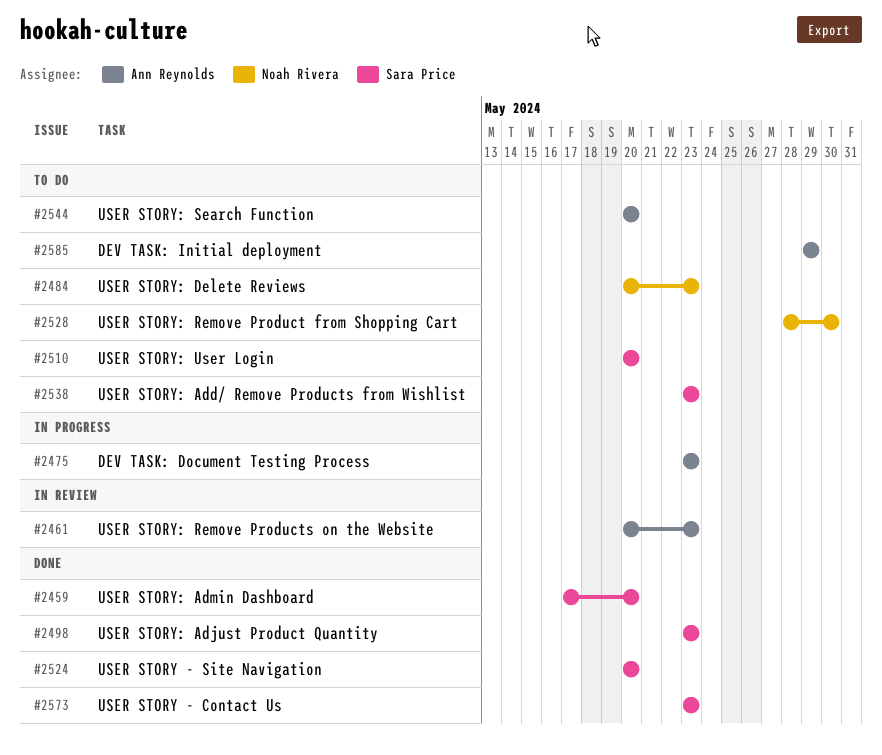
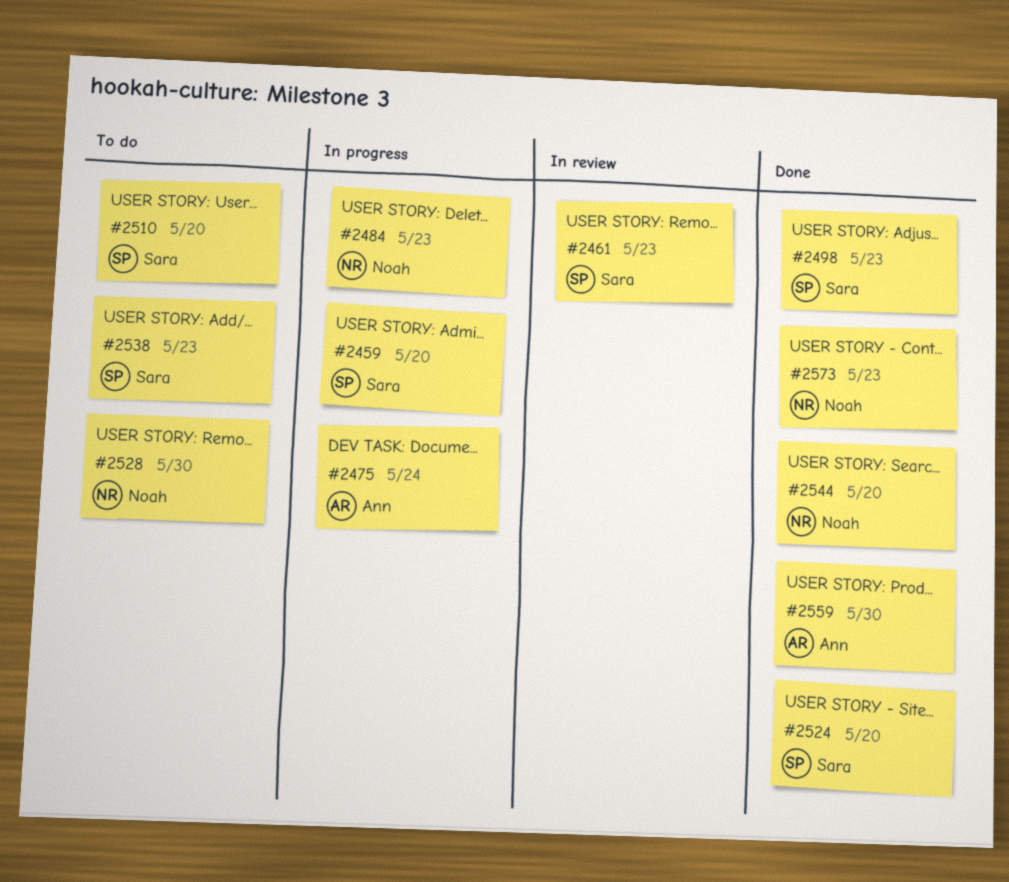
#2459, status: Done -> In progress
#2461, owner: Ann Reynolds -> Sara Price
#2475, due: May 23 -> May 24
#2484, status: To do -> In progress
#2544, status: To do -> Done
#2544, owner: Ann Reynolds -> Noah Rivera
#2559: none -> present
#2573, owner: Sara Price -> Noah Rivera
#2585: present -> none

